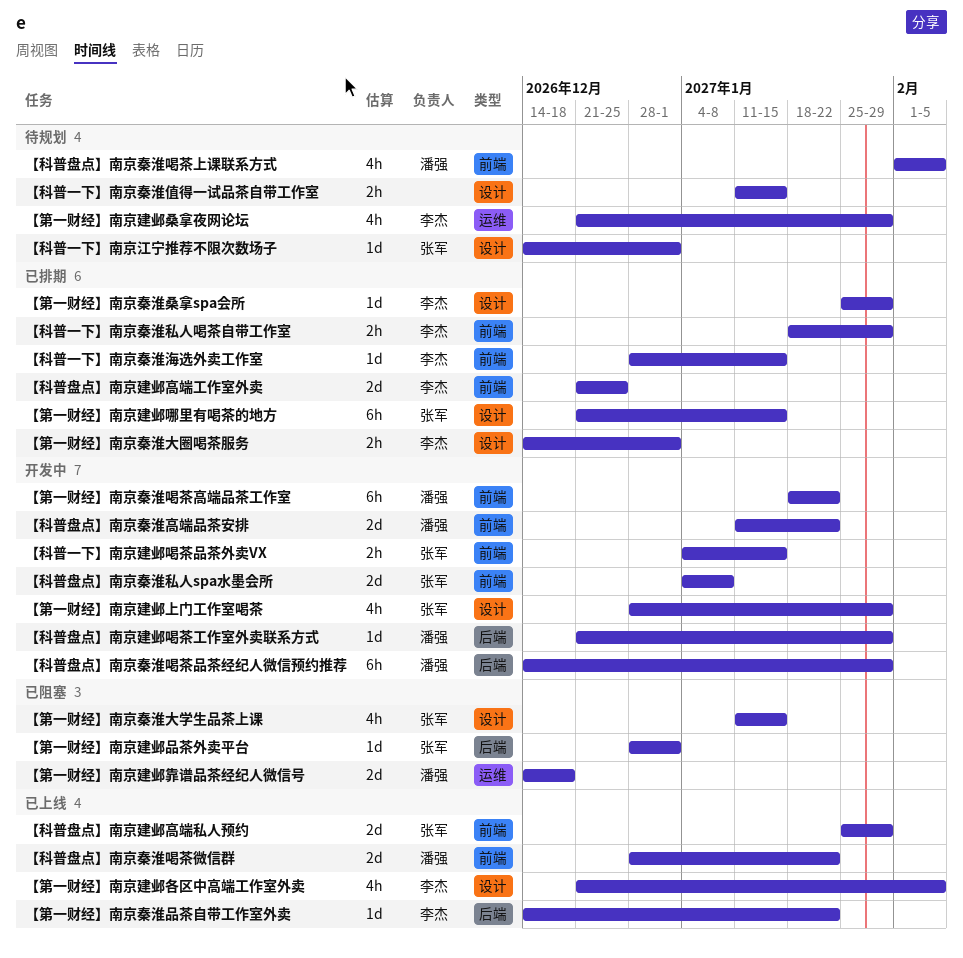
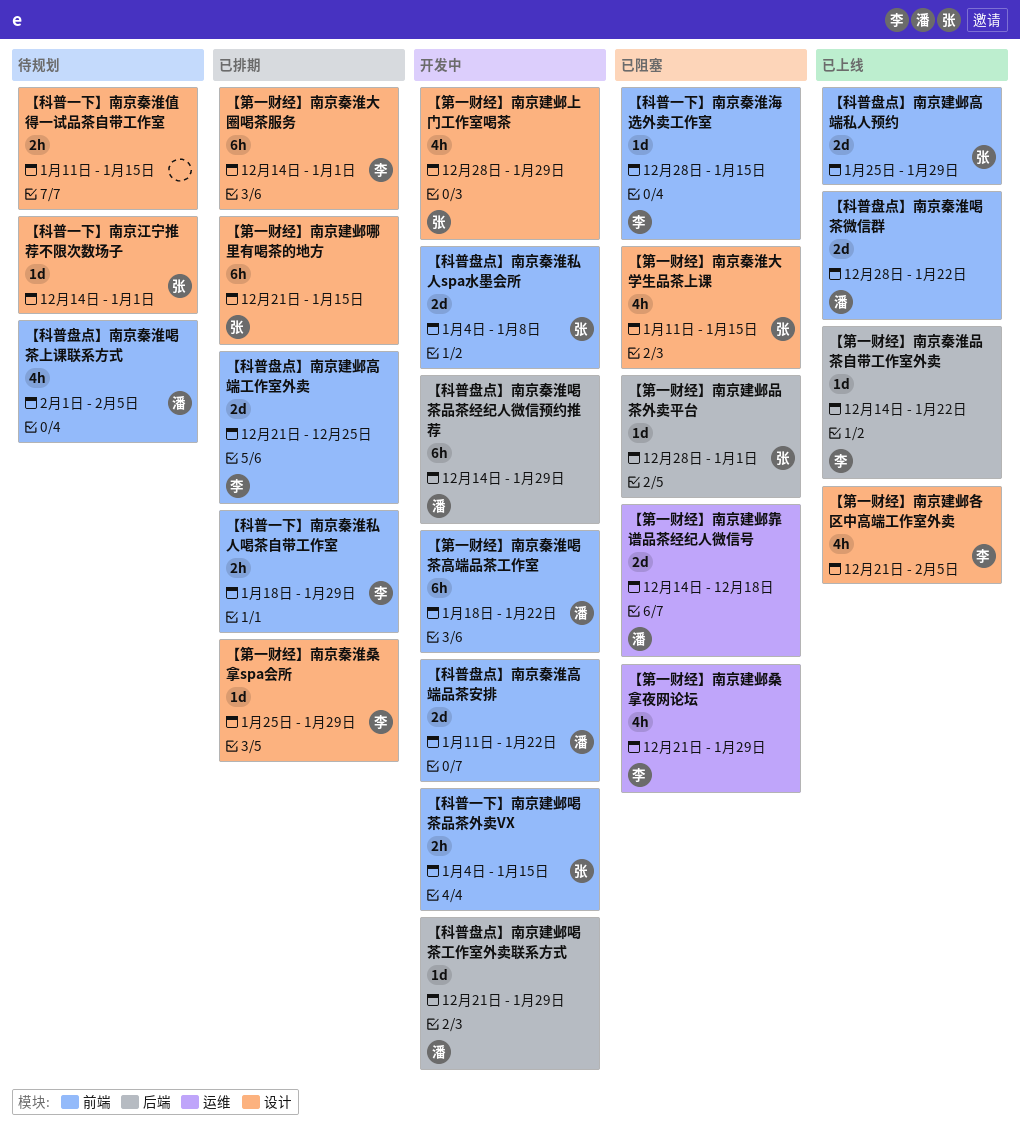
【科普一下】南京秦淮海选外卖工作室, status: 已排期 -> 已阻塞
【第一财经】南京建邺桑拿夜网论坛, status: 待规划 -> 已阻塞
【第一财经】南京秦淮大圈喝茶服务, estimate: 2h -> 6h

